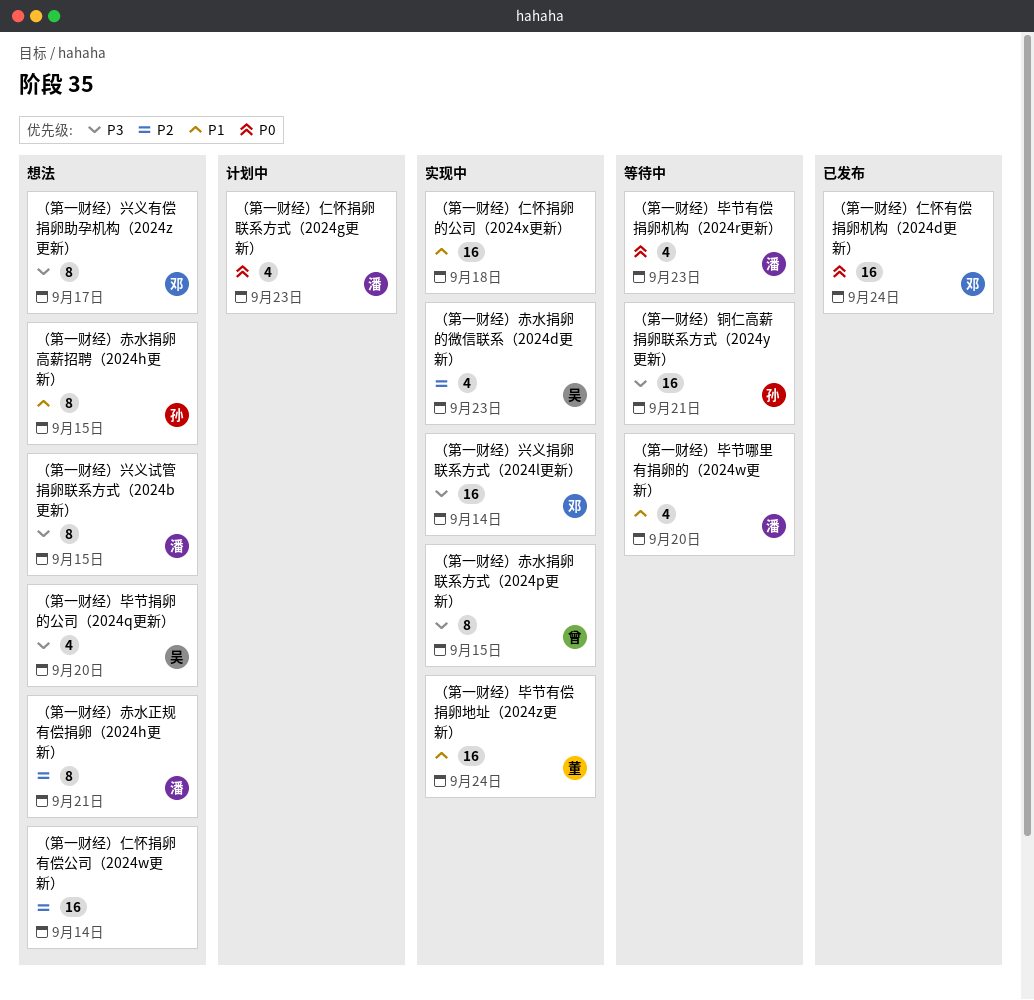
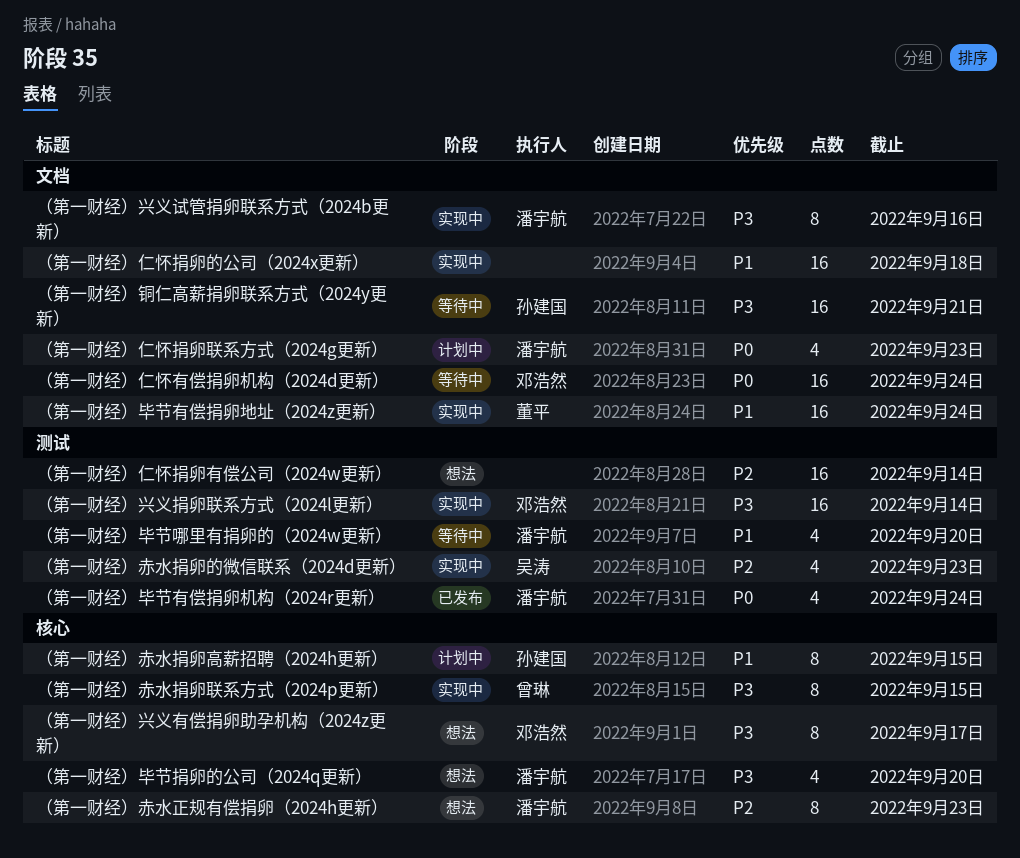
（第一财经）仁怀有偿捐卵机构（2024d更新）, status: 已发布 -> 等待中
（第一财经）兴义试管捐卵联系方式（2024b更新）, status: 想法 -> 实现中
（第一财经）兴义试管捐卵联系方式（2024b更新）, due: Sep 15 -> Sep 16
（第一财经）毕节捐卵的公司（2024q更新）, owner: 吴涛 -> 潘宇航
（第一财经）毕节有偿捐卵机构（2024r更新）, status: 等待中 -> 已发布
（第一财经）毕节有偿捐卵机构（2024r更新）, due: Sep 23 -> Sep 24
（第一财经）赤水捐卵高薪招聘（2024h更新）, status: 想法 -> 计划中
（第一财经）赤水正规有偿捐卵（2024h更新）, due: Sep 21 -> Sep 23

